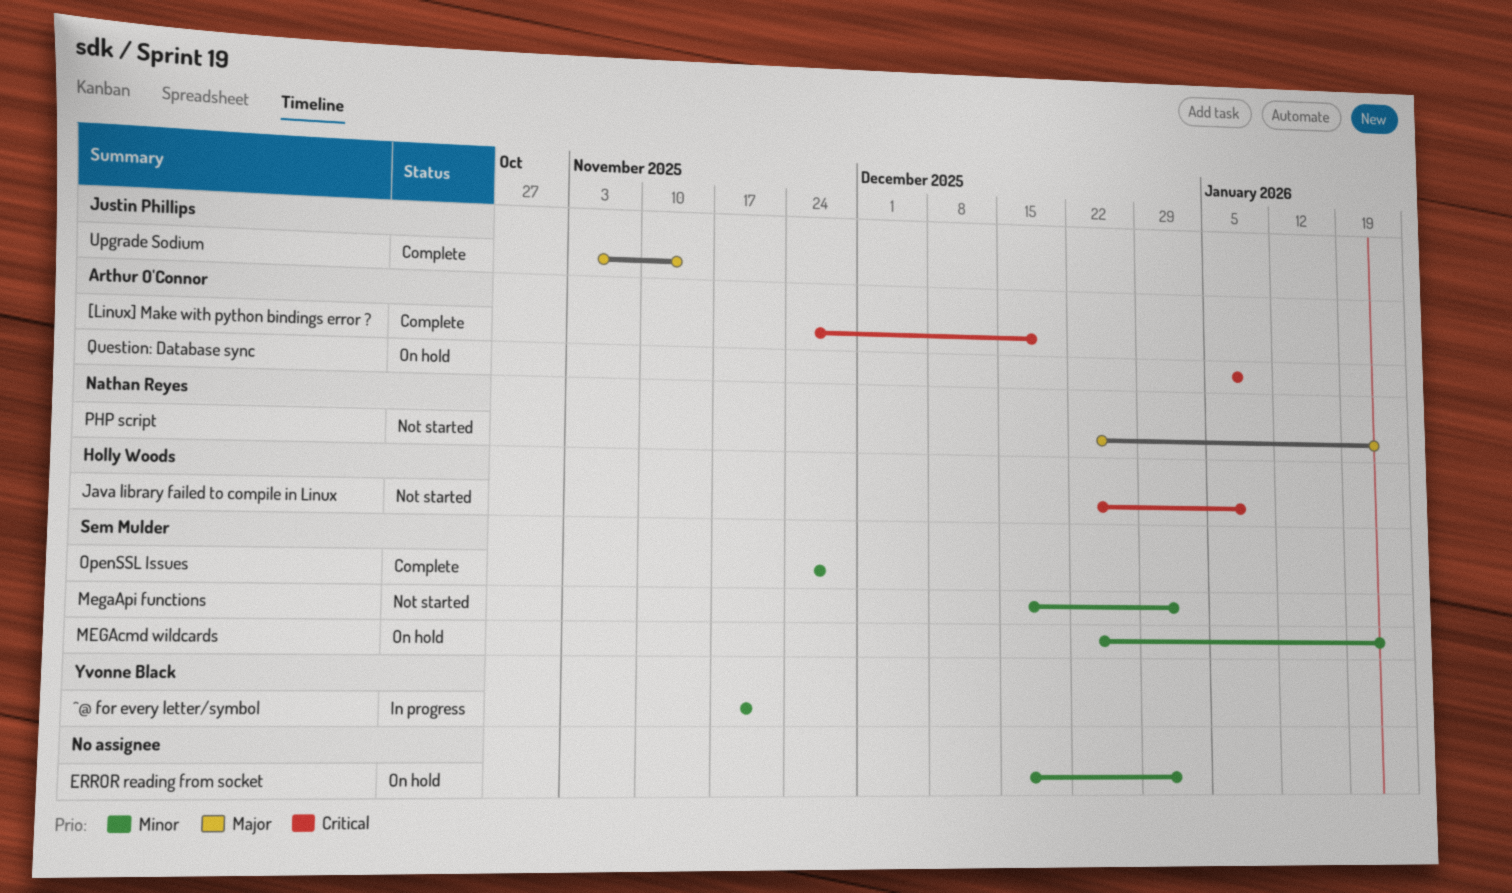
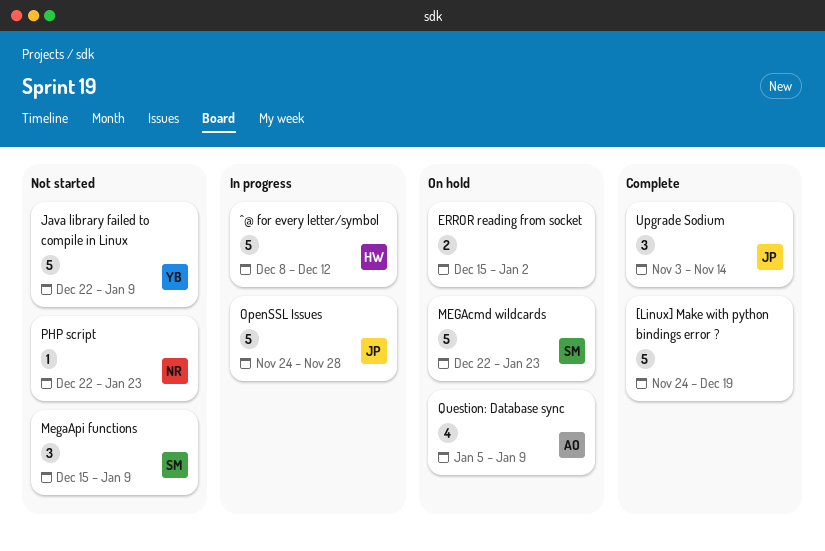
[Linux] Make with python bindings error ?, owner: Arthur O'Connor -> none
^@ for every letter/symbol, owner: Yvonne Black -> Holly Woods
^@ for every letter/symbol, start: Nov 17 -> Dec 8
^@ for every letter/symbol, due: Nov 21 -> Dec 12
Java library failed to compile in Linux, owner: Holly Woods -> Yvonne Black
MegaApi functions, due: Jan 2 -> Jan 9
OpenSSL Issues, status: Complete -> In progress
OpenSSL Issues, owner: Sem Mulder -> Justin Phillips

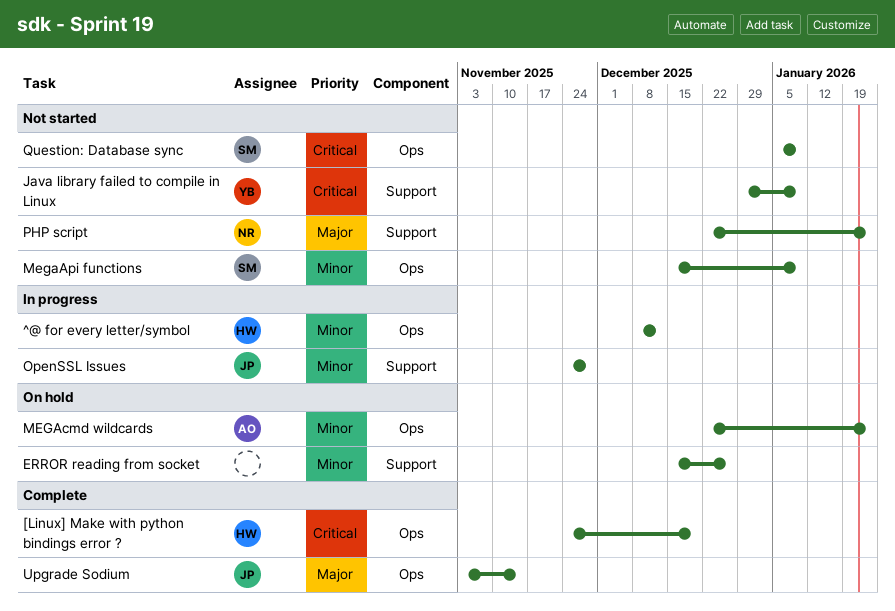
[Linux] Make with python bindings error ?, owner: none -> HW
ERROR reading from socket, due: Jan 2 -> Dec 26
Java library failed to compile in Linux, start: Dec 22 -> Dec 29
MEGAcmd wildcards, owner: SM -> AO
Question: Database sync, status: On hold -> Not started
Question: Database sync, owner: AO -> SM

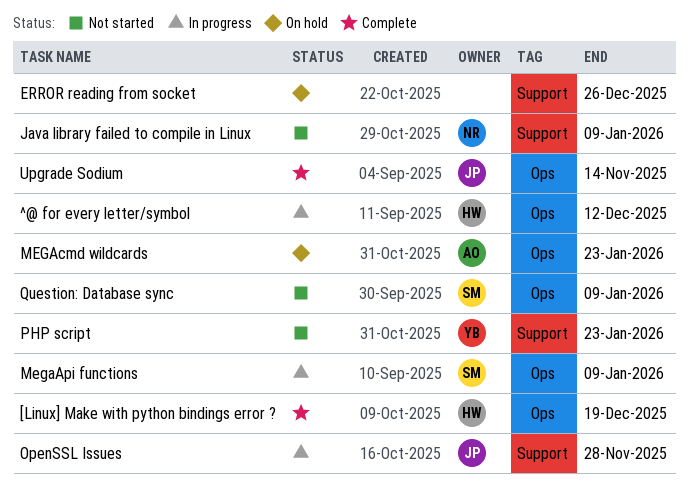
Java library failed to compile in Linux, owner: YB -> NR
MegaApi functions, status: Not started -> In progress
PHP script, owner: NR -> YB

